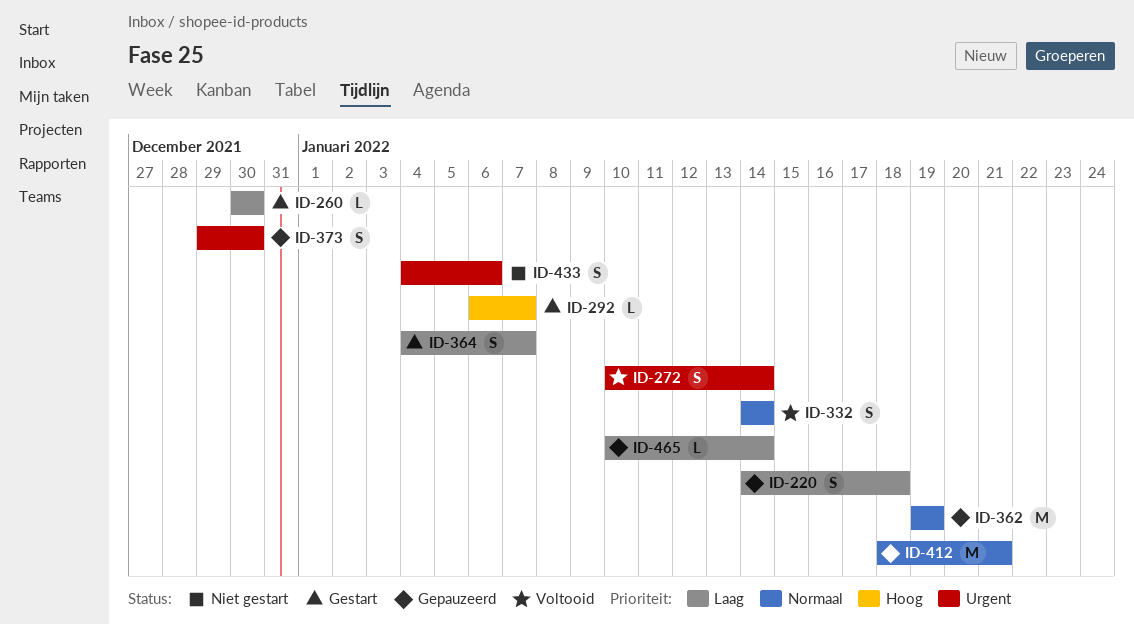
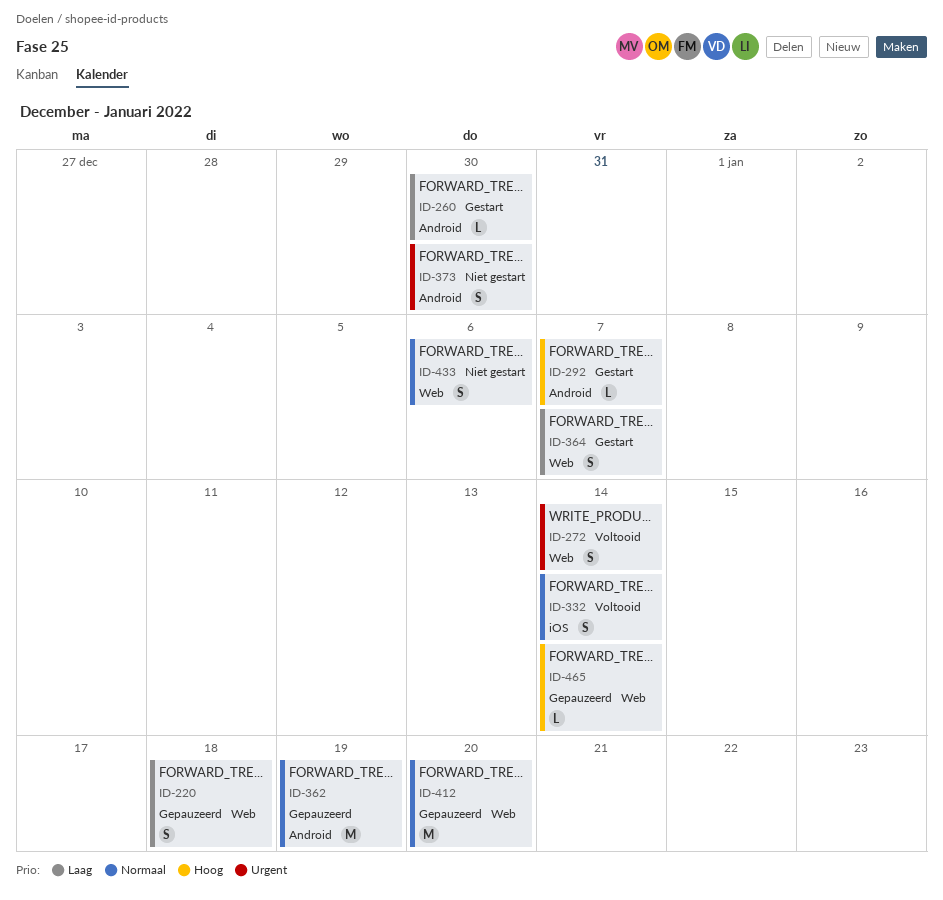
ID-373, status: Gepauzeerd -> Niet gestart
ID-412, due: Jan 21 -> Jan 20
ID-433, priority: Urgent -> Normaal
ID-465, priority: Laag -> Hoog

